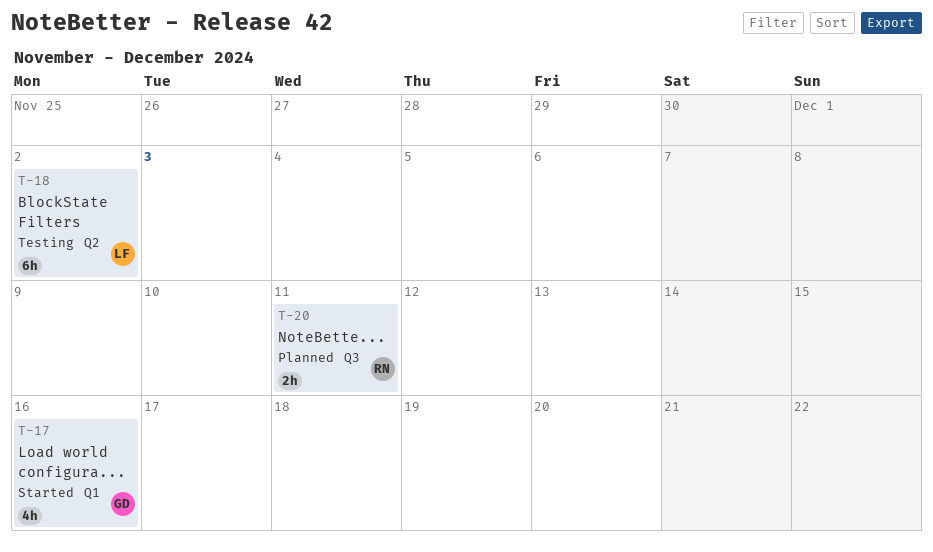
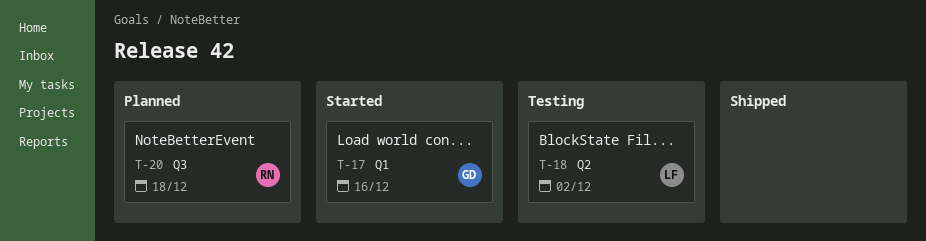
T-20, due: Dec 11 -> Dec 18

